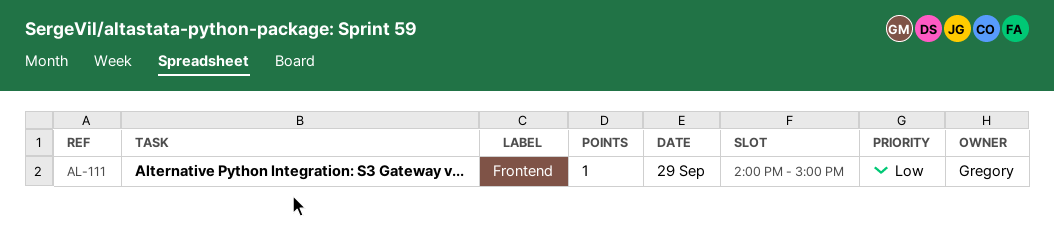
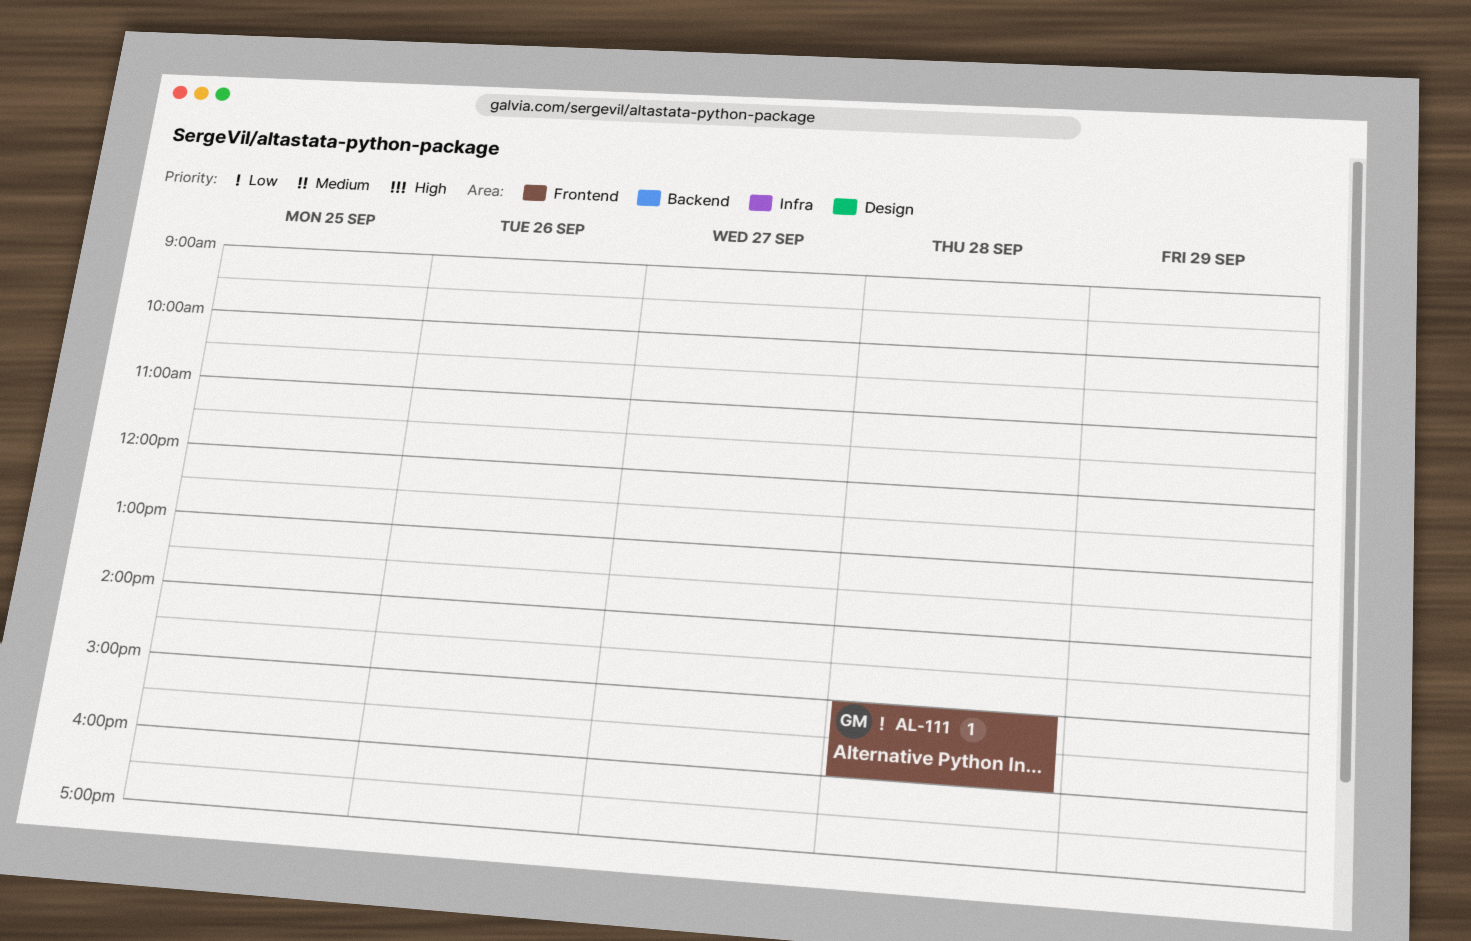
AL-111, day: Sep 29 -> Sep 28
AL-111, begins: 14:00 -> 15:00
AL-111, ends: 15:00 -> 16:00

